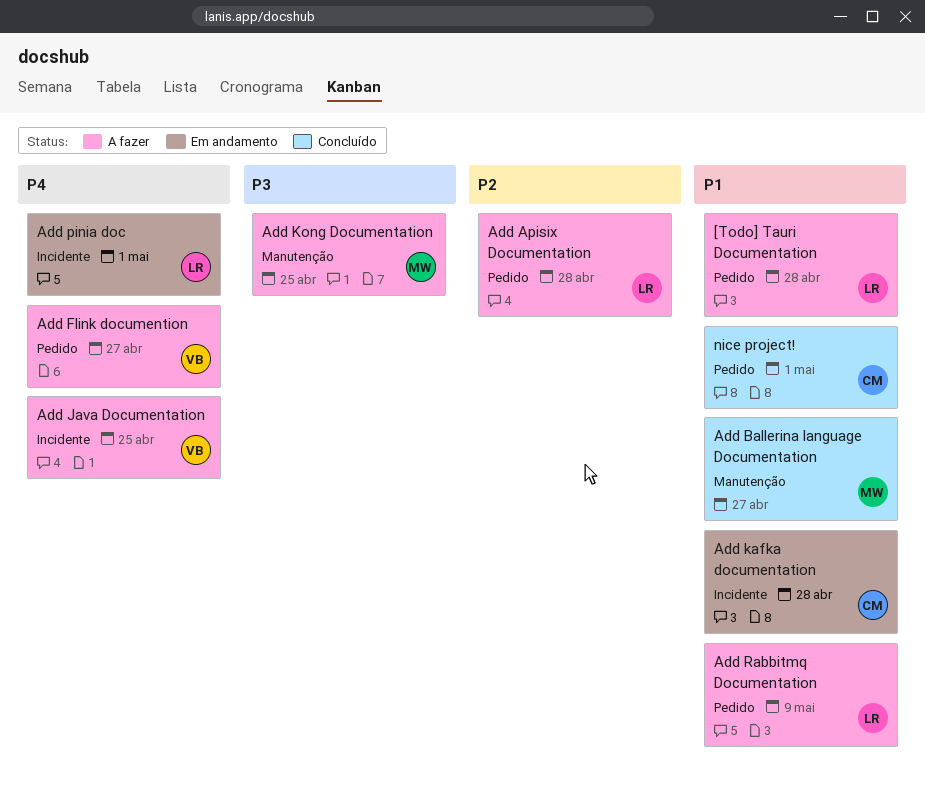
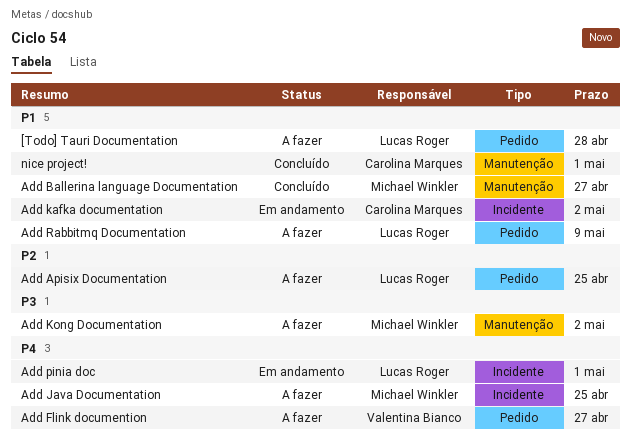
Add Apisix Documentation, due: Apr 28 -> Apr 25
Add Java Documentation, owner: Valentina Bianco -> Michael Winkler
Add kafka documentation, due: Apr 28 -> May 2
Add Kong Documentation, due: Apr 25 -> May 2
nice project!, label: Pedido -> Manutenção

